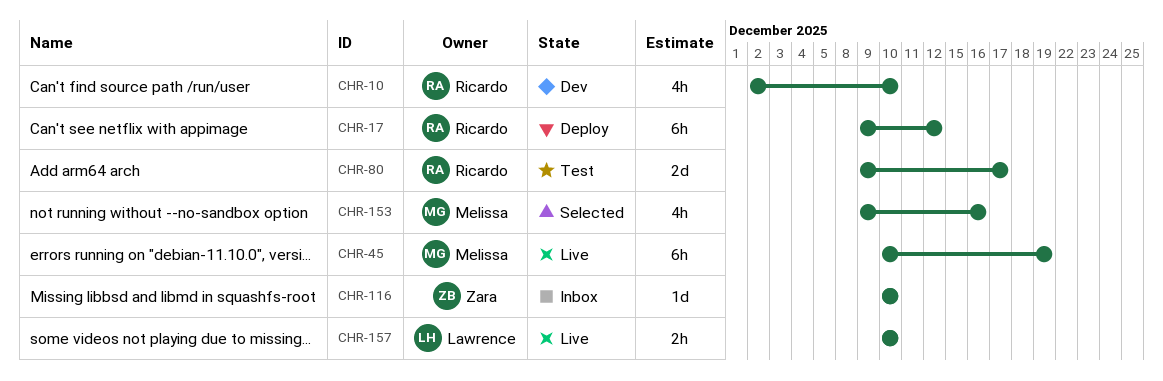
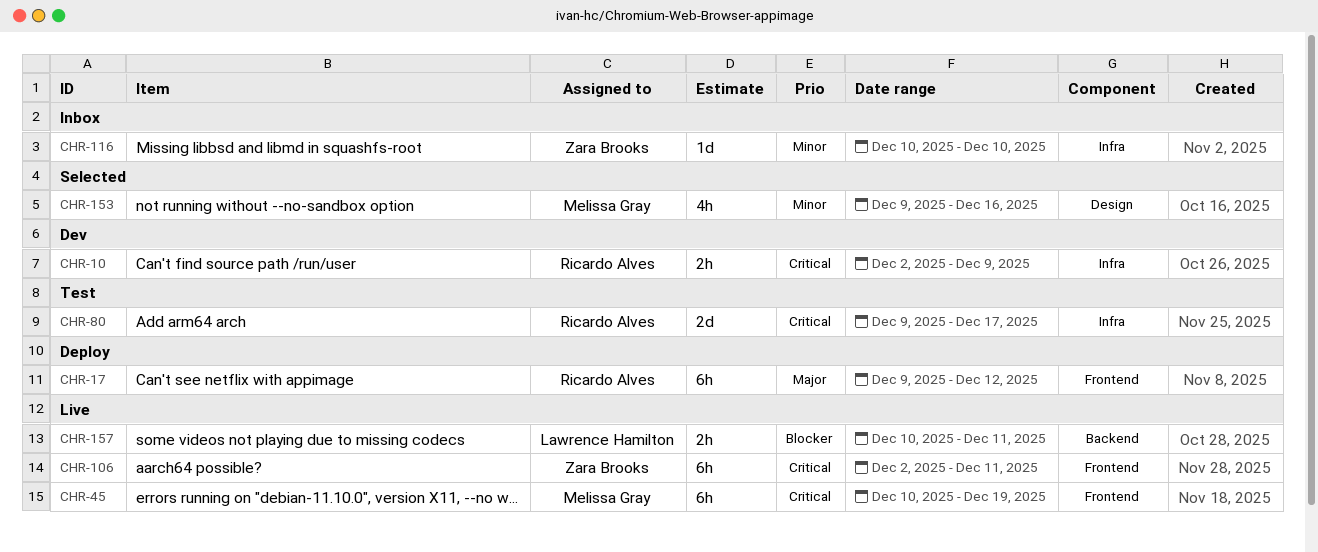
CHR-10, estimate: 4h -> 2h
CHR-10, due: Dec 10 -> Dec 9
CHR-106: none -> present
CHR-157, due: Dec 10 -> Dec 11

